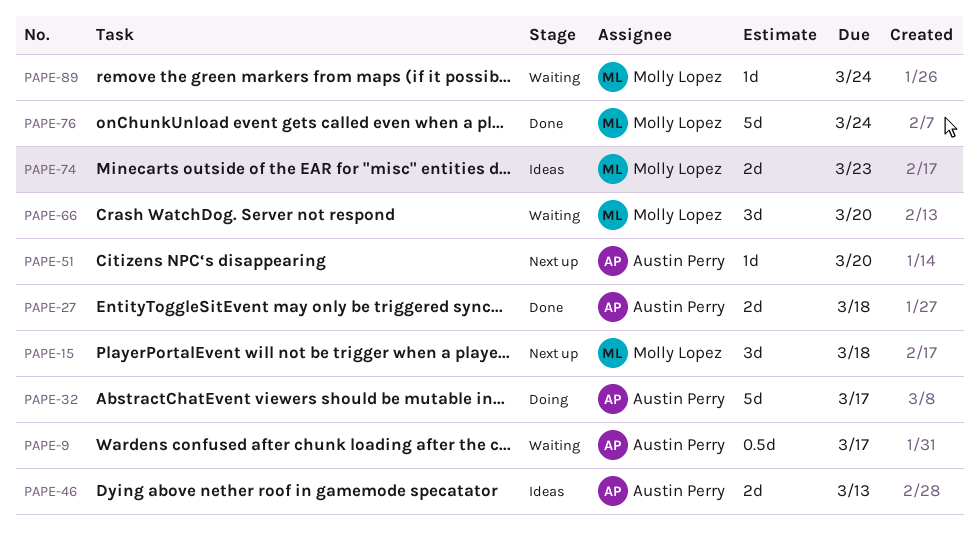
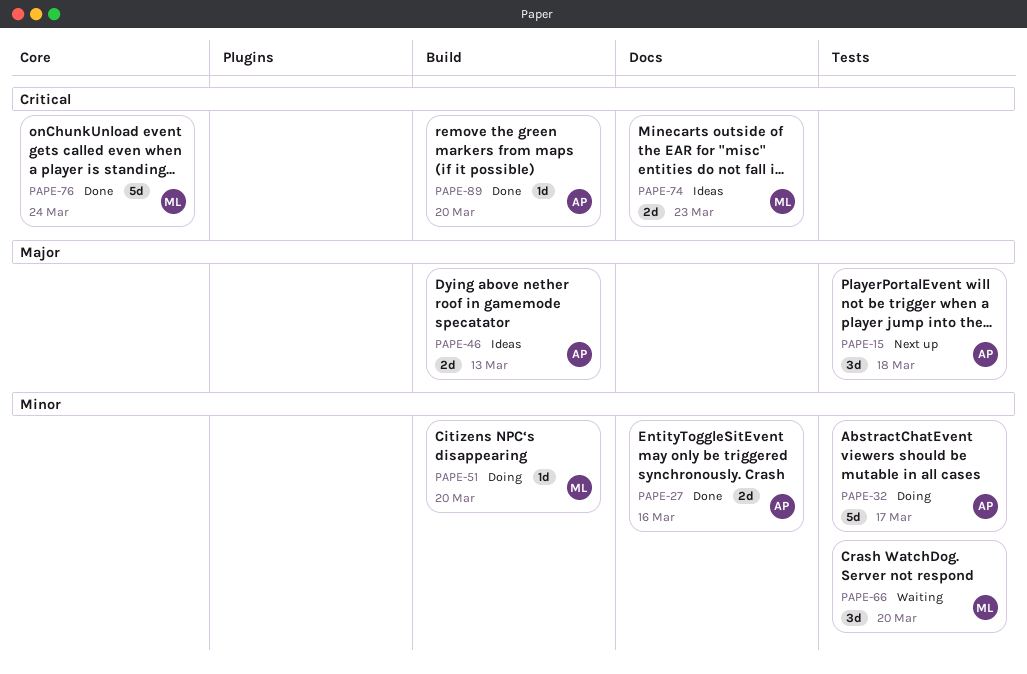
PAPE-9: present -> none
PAPE-15, owner: Molly Lopez -> Austin Perry
PAPE-27, due: Mar 18 -> Mar 16
PAPE-51, status: Next up -> Doing
PAPE-51, owner: Austin Perry -> Molly Lopez
PAPE-89, status: Waiting -> Done
PAPE-89, owner: Molly Lopez -> Austin Perry
PAPE-89, due: Mar 24 -> Mar 20

